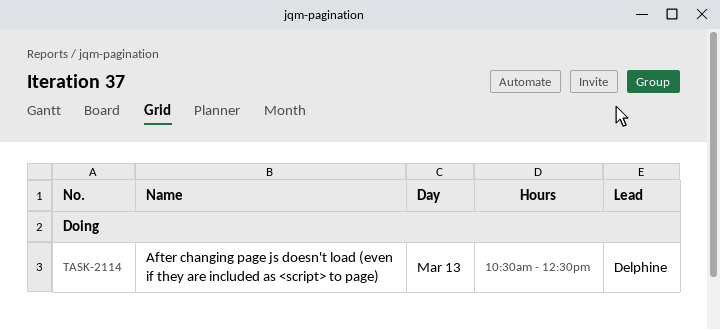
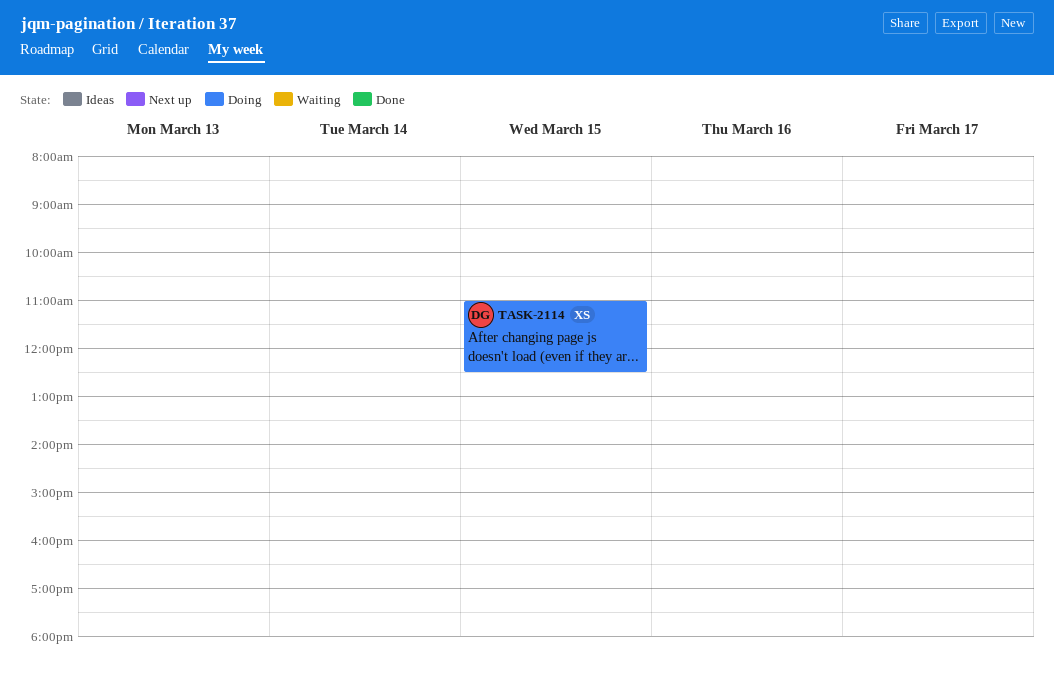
TASK-2114, day: Mar 13 -> Mar 15
TASK-2114, begins: 10:30 -> 11:00

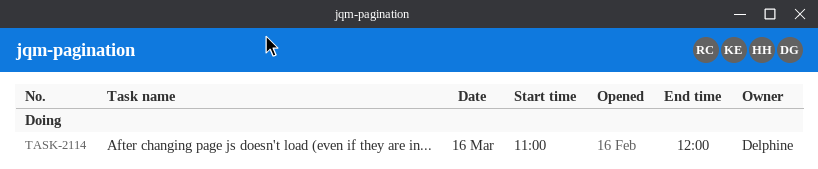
TASK-2114, day: Mar 15 -> Mar 16
TASK-2114, ends: 12:30 -> 12:00

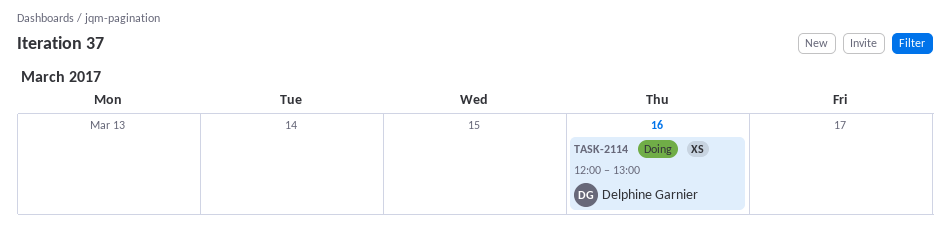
TASK-2114, begins: 11:00 -> 12:00
TASK-2114, ends: 12:00 -> 13:00

